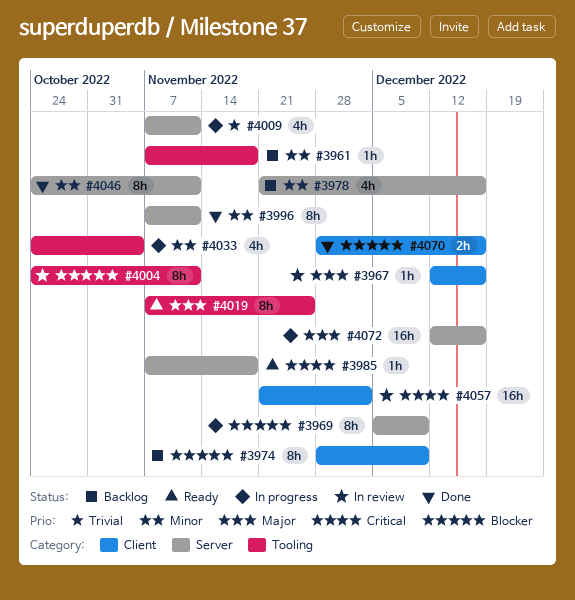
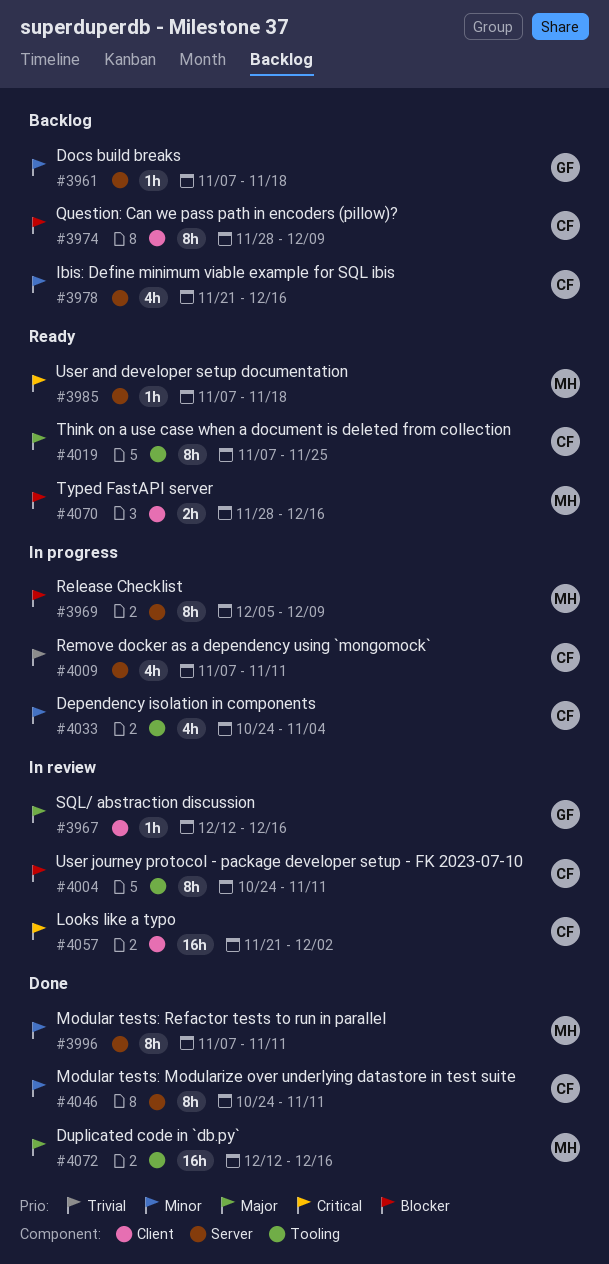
#3961, label: Tooling -> Server
#4070, status: Done -> Ready
#4072, status: In progress -> Done
#4072, label: Server -> Tooling

